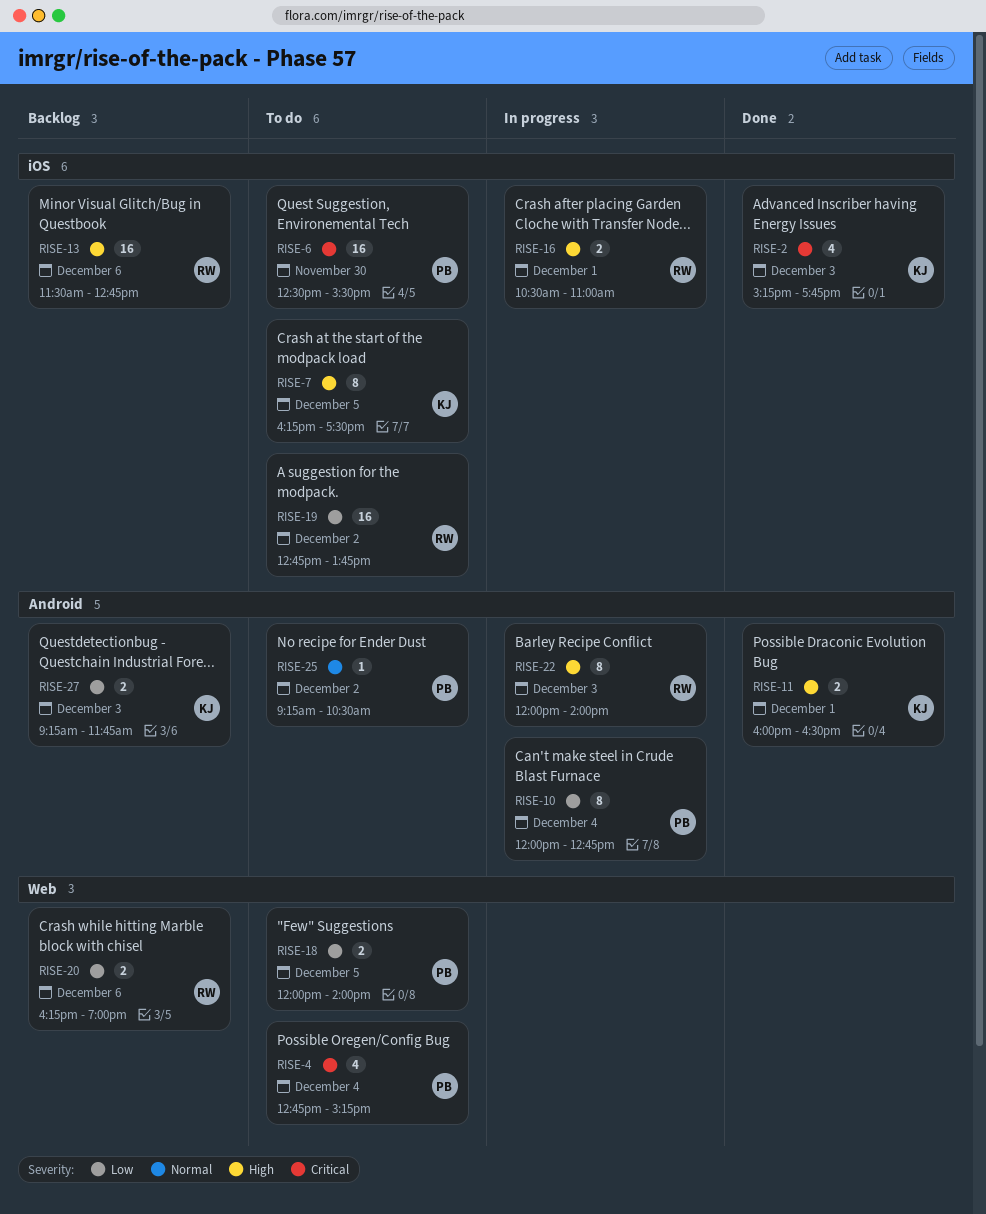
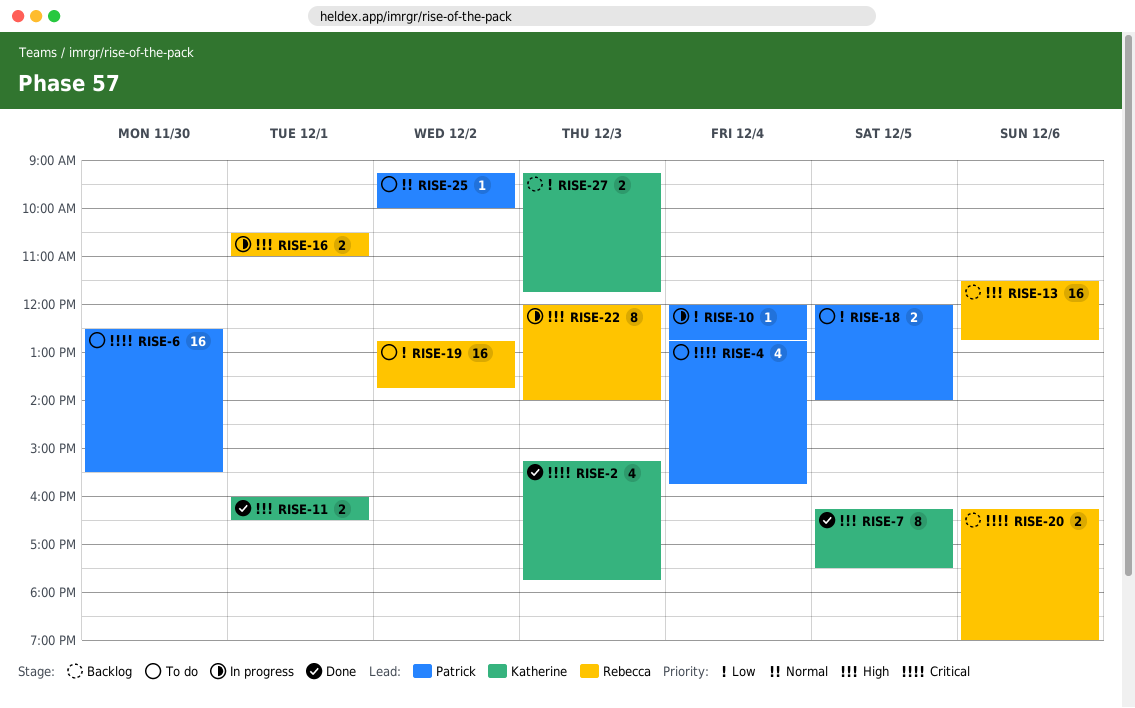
RISE-4, ends: 15:15 -> 15:45
RISE-7, status: To do -> Done
RISE-10, estimate: 8 -> 1
RISE-20, priority: Low -> Critical
RISE-25, ends: 10:30 -> 10:00

